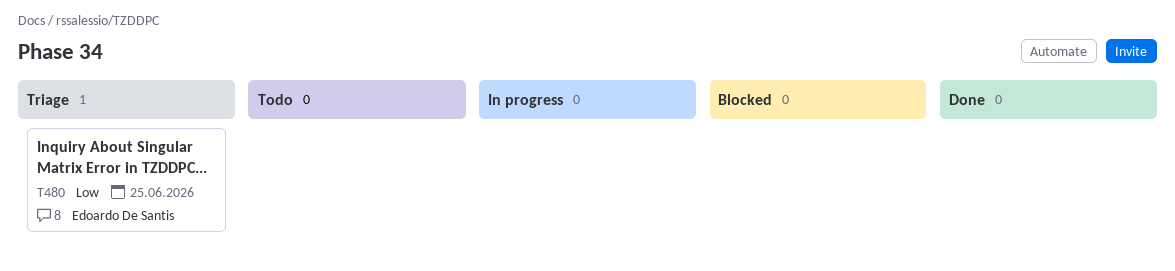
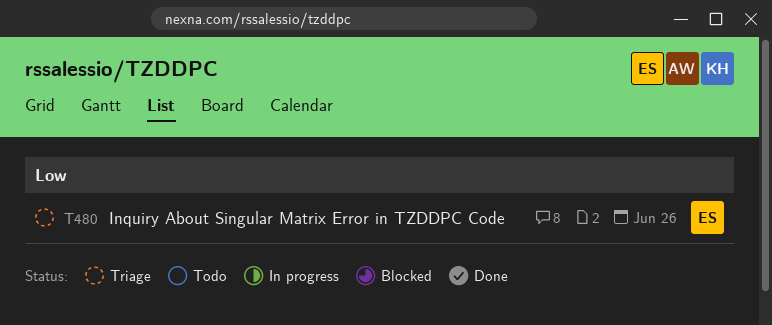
T480, due: Jun 25 -> Jun 26

